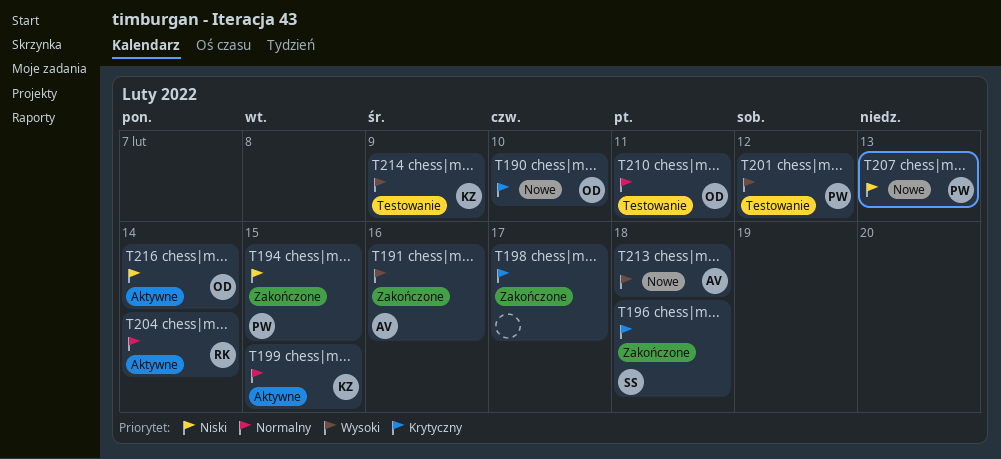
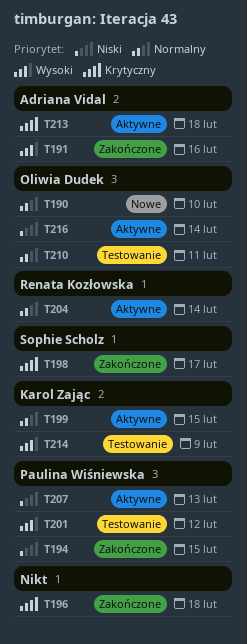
T190, priority: Krytyczny -> Normalny
T196, owner: Sophie Scholz -> none
T198, owner: none -> Sophie Scholz
T207, status: Nowe -> Aktywne
T213, status: Nowe -> Aktywne
T213, priority: Wysoki -> Krytyczny

